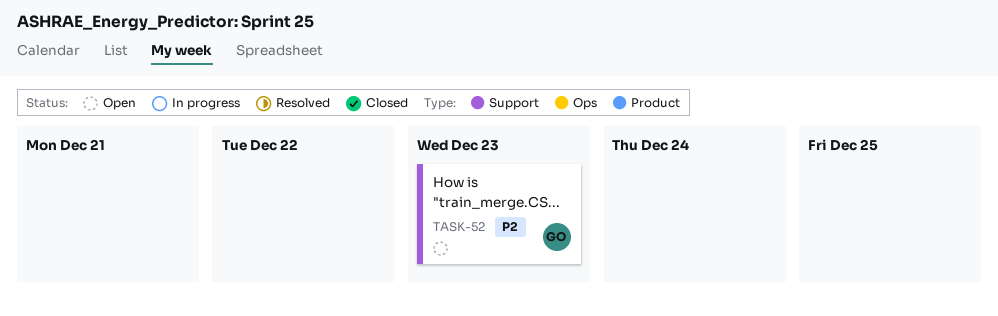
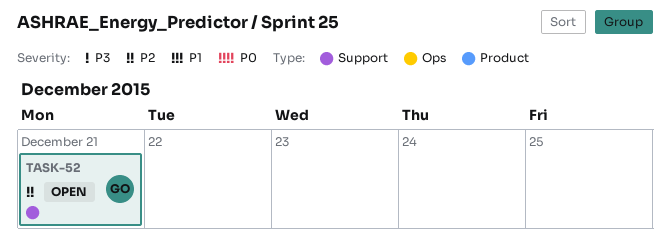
TASK-52, due: Dec 23 -> Dec 21

